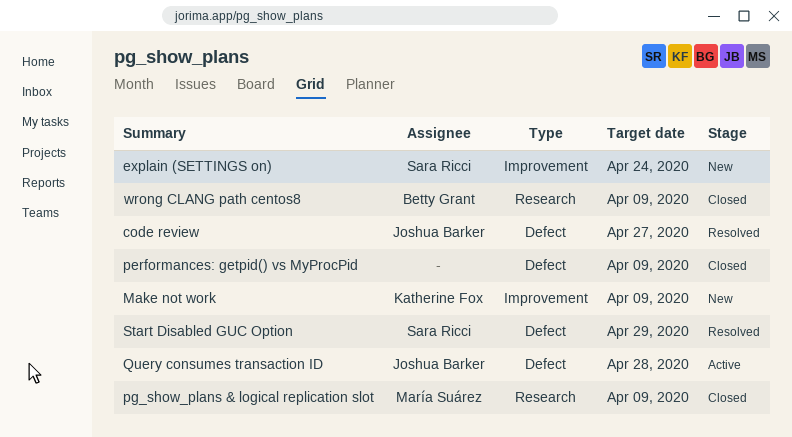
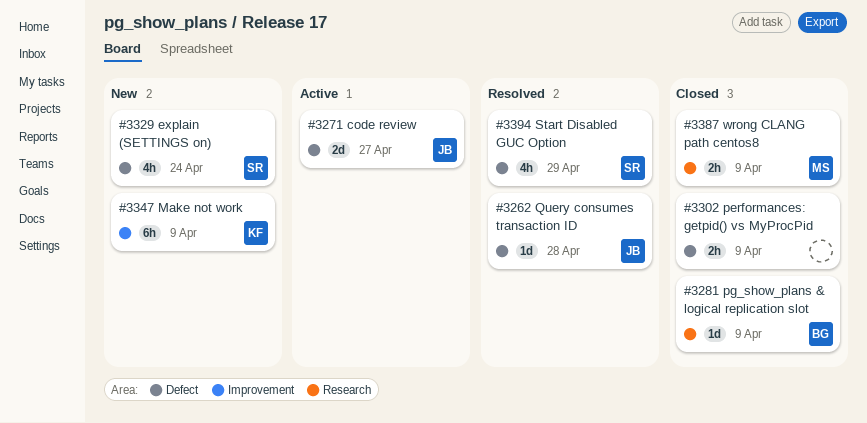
code review, status: Resolved -> Active
explain (SETTINGS on), label: Improvement -> Defect
pg_show_plans & logical replication slot, owner: María Suárez -> Betty Grant
Query consumes transaction ID, status: Active -> Resolved
wrong CLANG path centos8, owner: Betty Grant -> María Suárez

